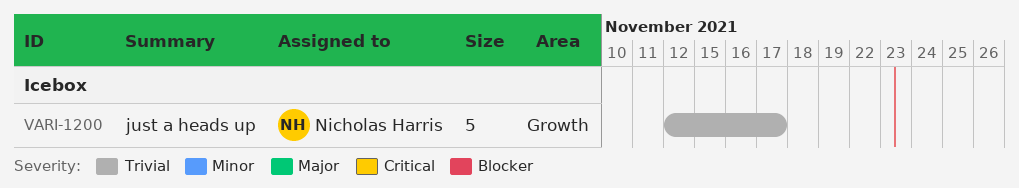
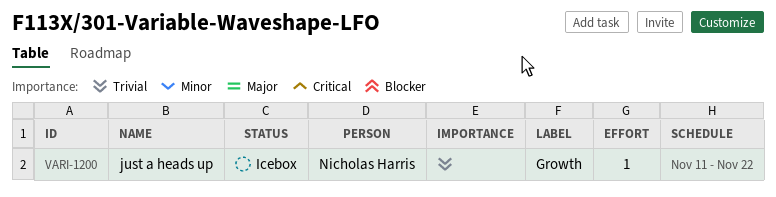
VARI-1200, estimate: 5 -> 1
VARI-1200, start: Nov 12 -> Nov 11
VARI-1200, due: Nov 17 -> Nov 22

